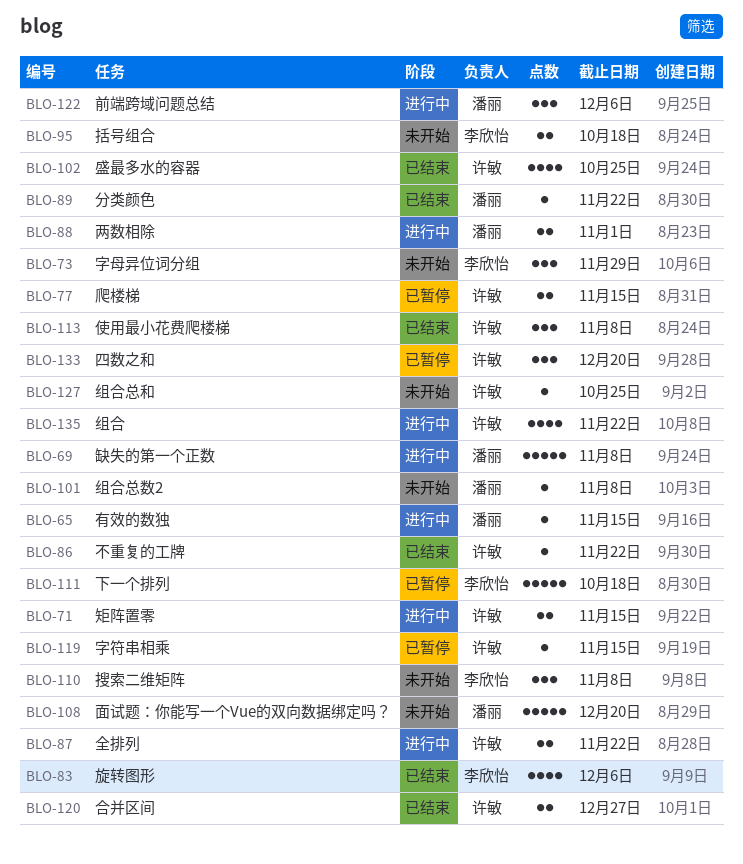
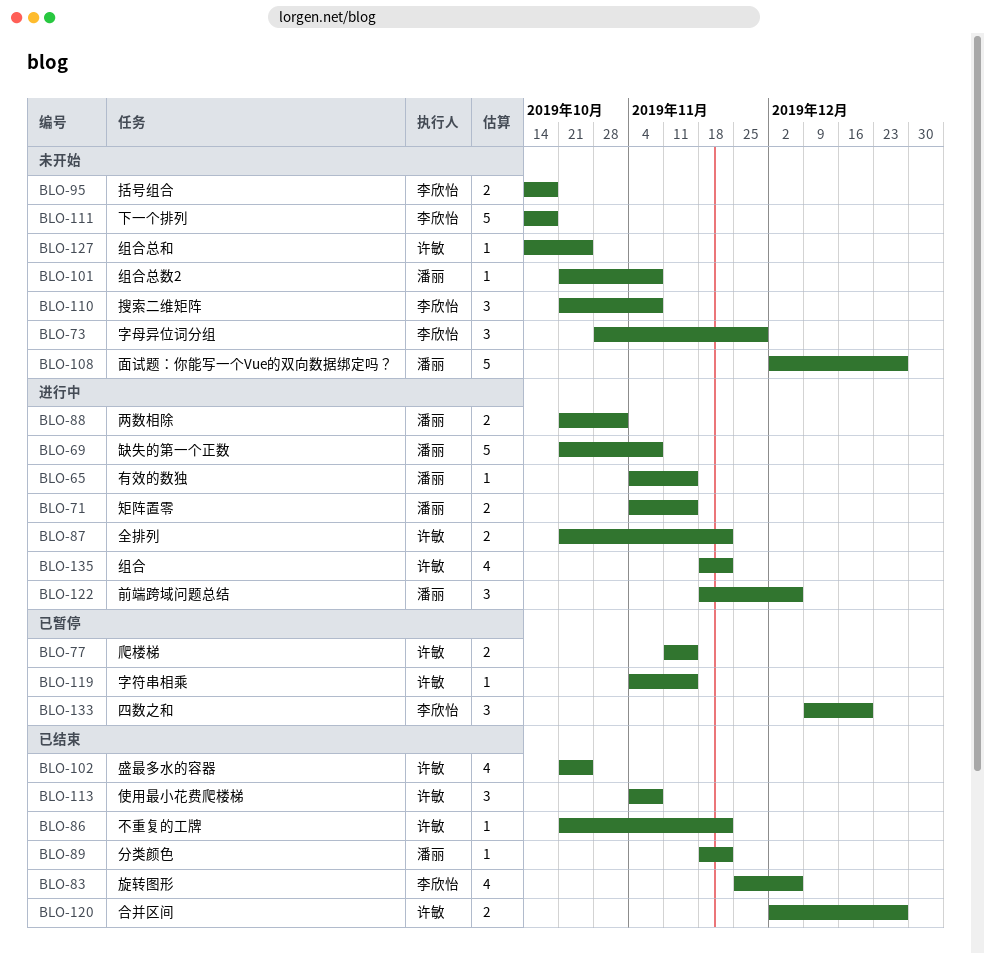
BLO-71, owner: 许敏 -> 潘丽
BLO-108, due: Dec 20 -> Dec 27
BLO-111, status: 已暂停 -> 未开始
BLO-133, owner: 许敏 -> 李欣怡

